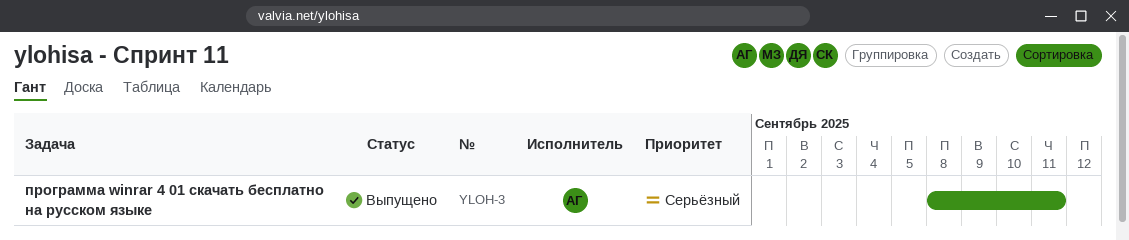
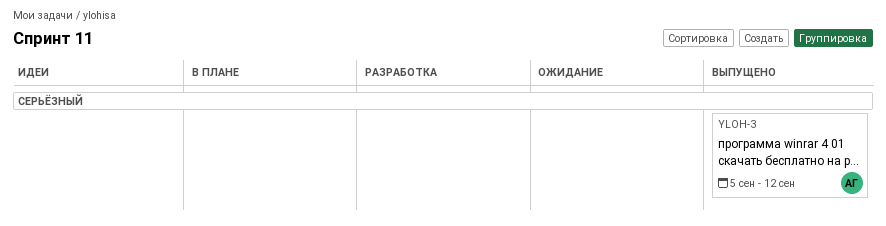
YLOH-3, start: Sep 8 -> Sep 5
YLOH-3, due: Sep 11 -> Sep 12

